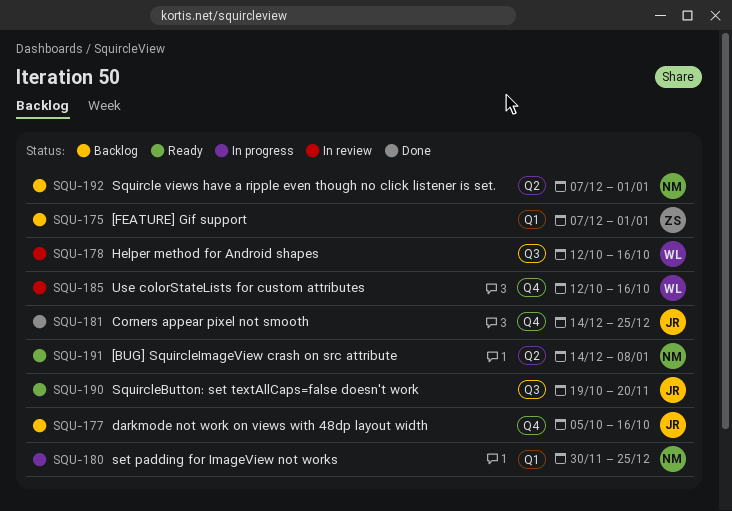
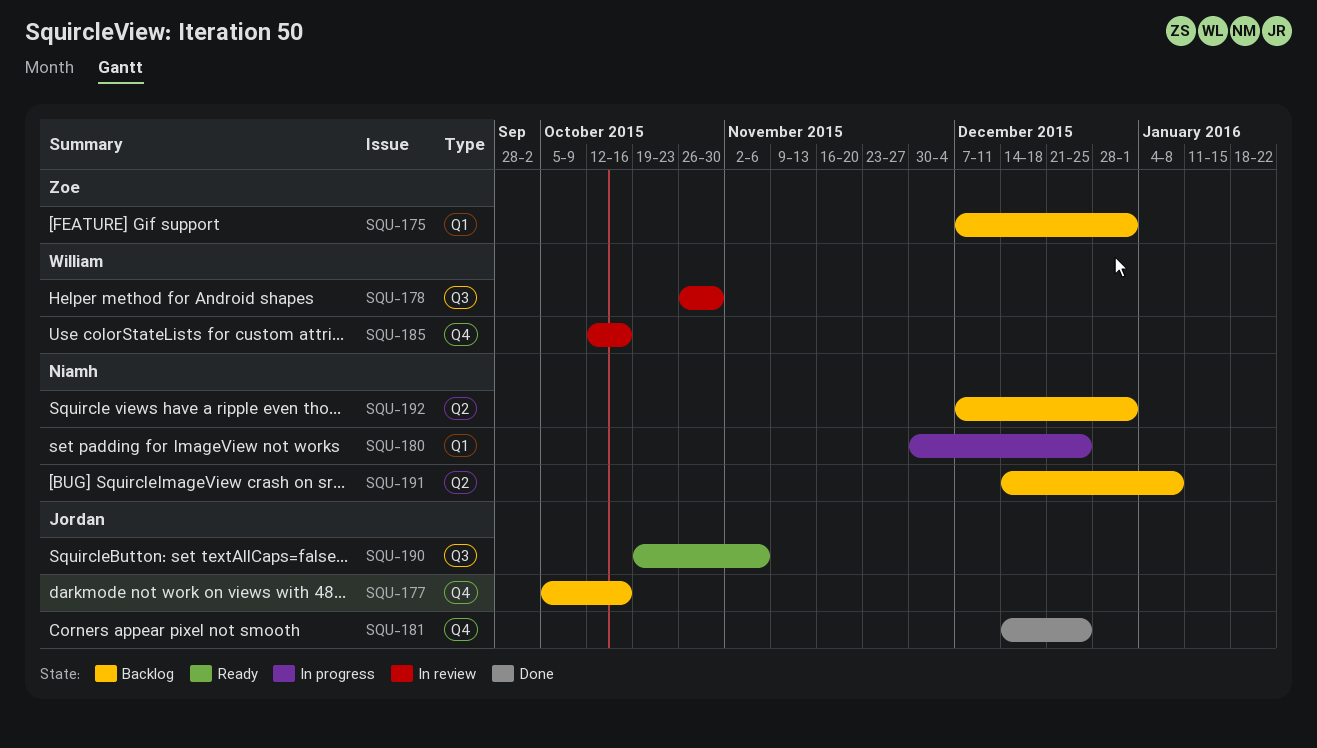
SQU-178, start: Oct 12 -> Oct 26
SQU-178, due: Oct 16 -> Oct 30
SQU-190, due: Nov 20 -> Nov 6
SQU-191, status: Ready -> Backlog

